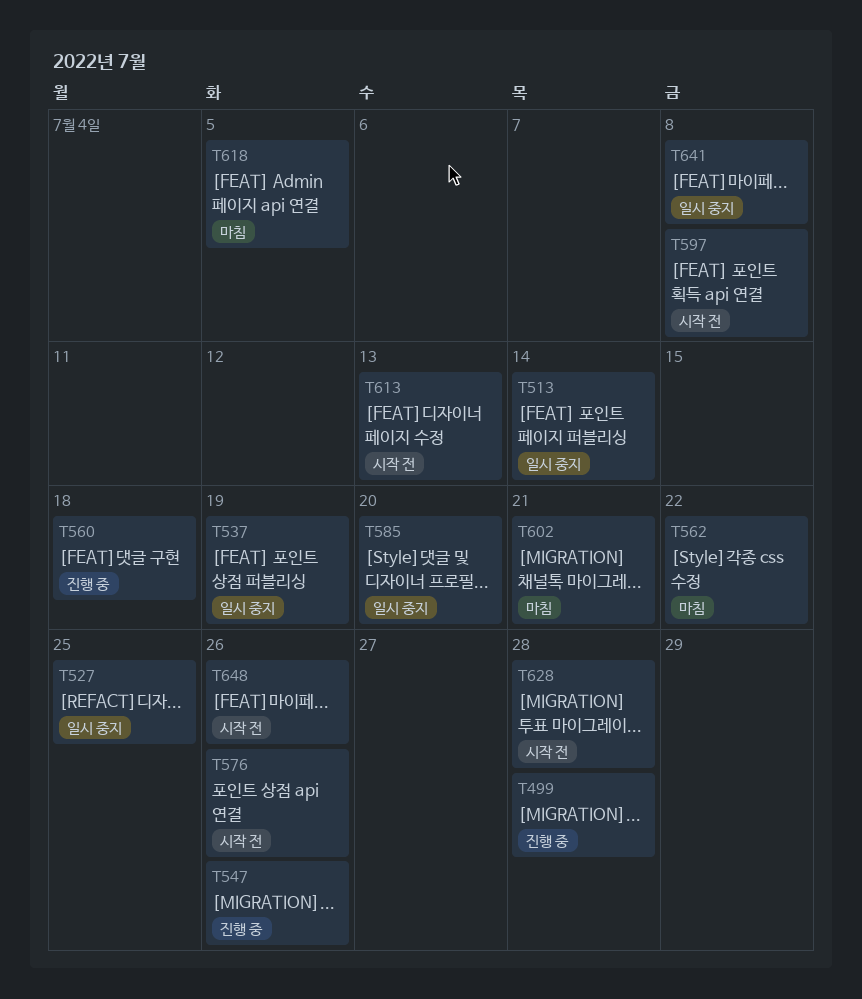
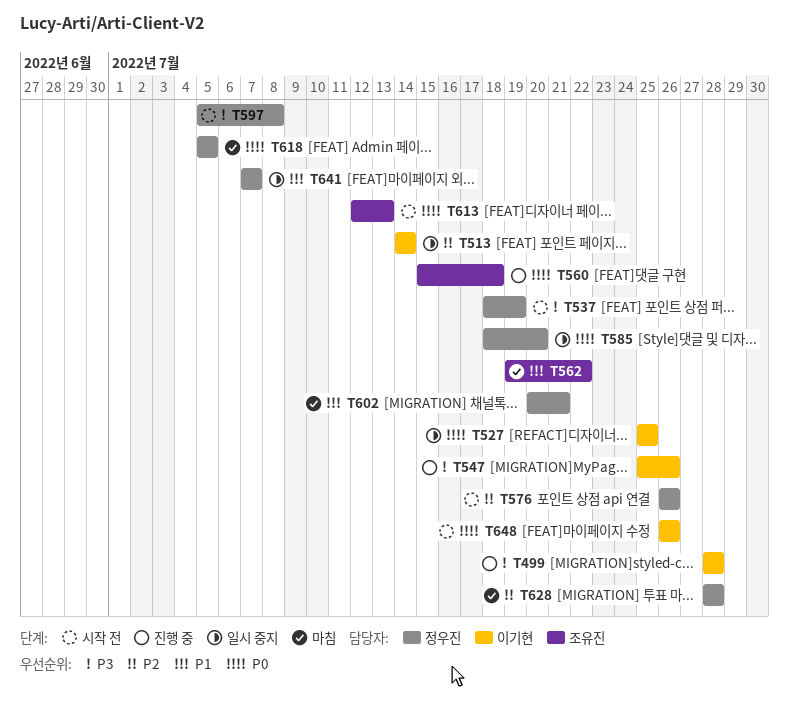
T537, status: 일시 중지 -> 시작 전
T628, status: 시작 전 -> 마침
T641, due: Jul 8 -> Jul 7

